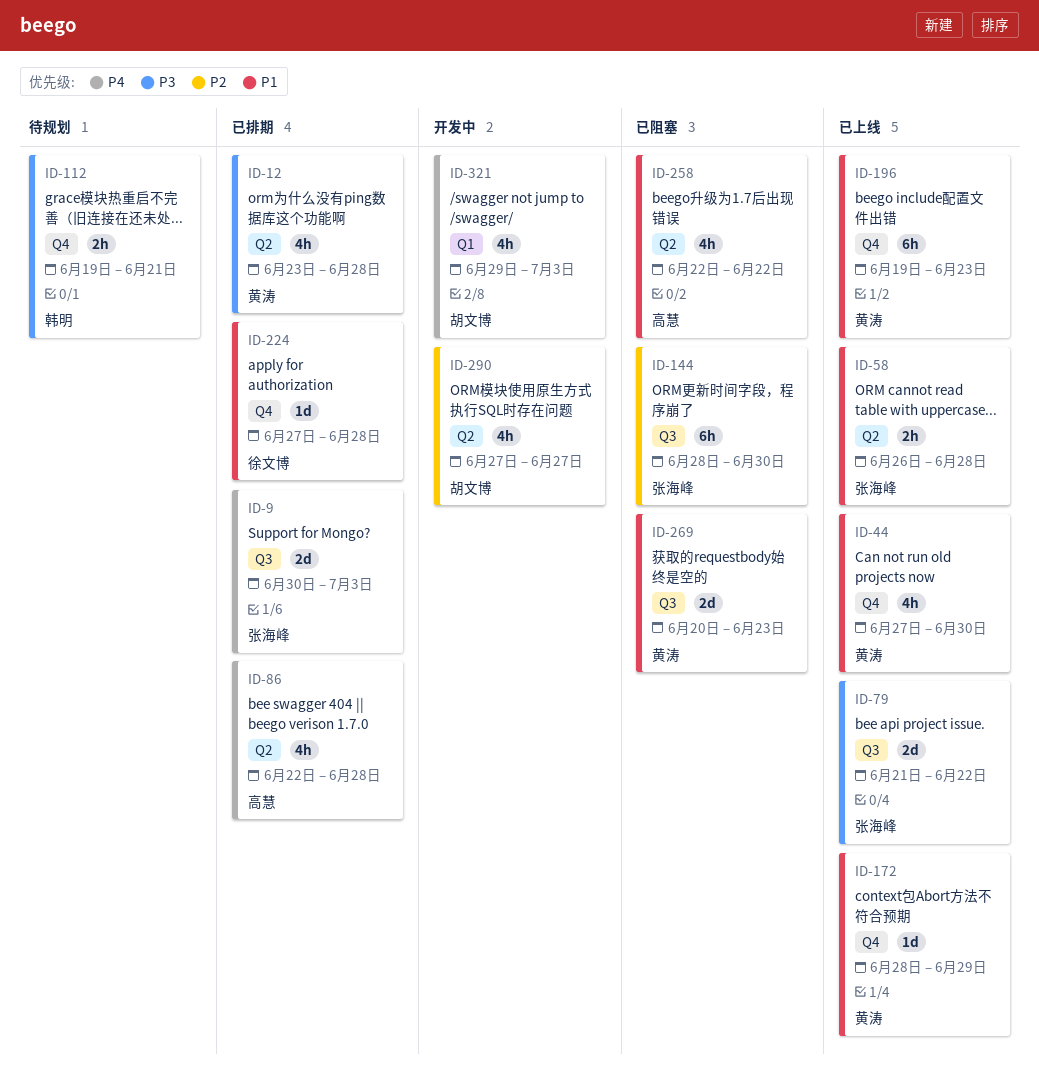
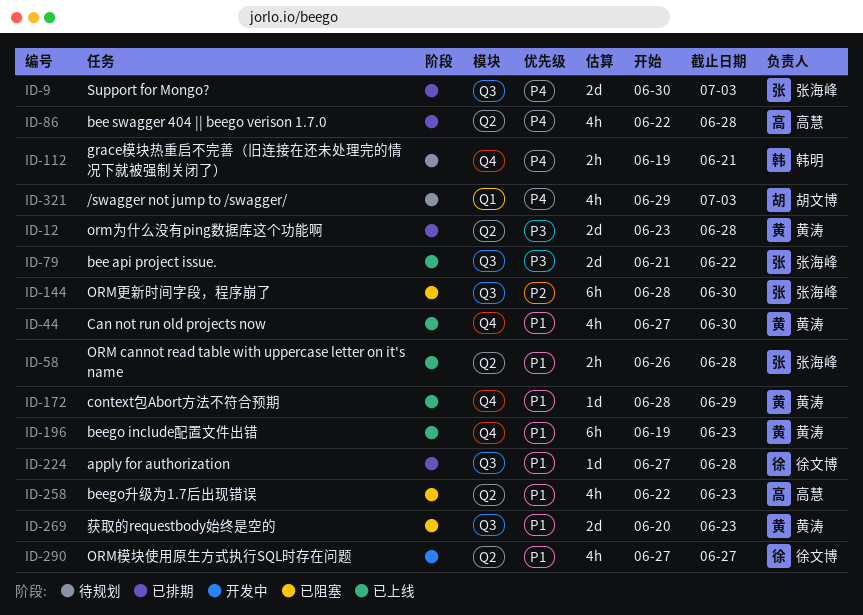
ID-12, estimate: 4h -> 2d
ID-112, priority: P3 -> P4
ID-224, label: Q4 -> Q3
ID-258, due: Jun 22 -> Jun 23
ID-290, owner: 胡文博 -> 徐文博
ID-290, priority: P2 -> P1
ID-321, status: 开发中 -> 待规划

